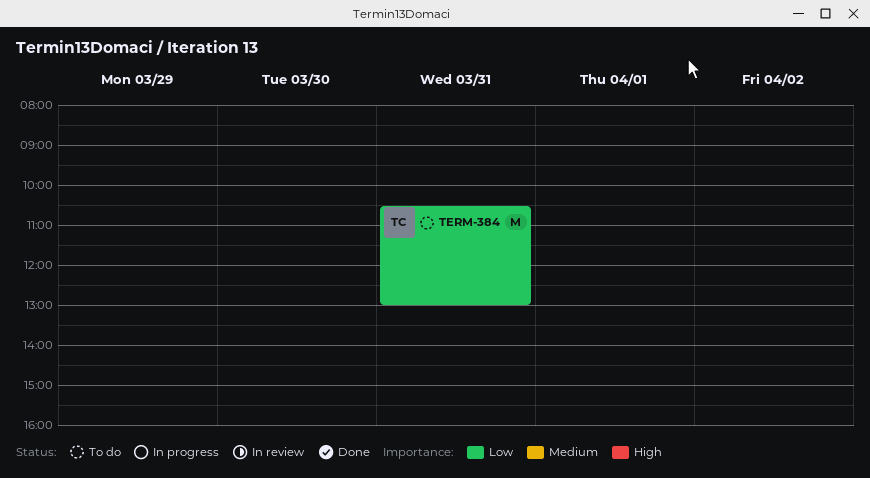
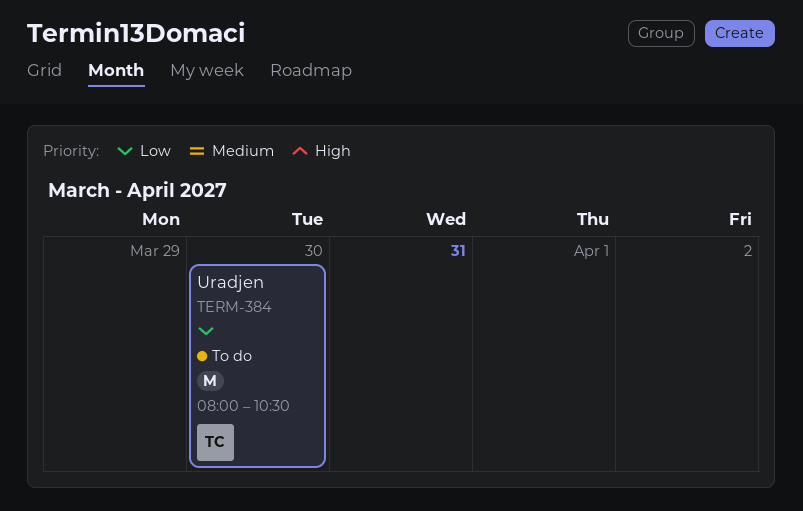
TERM-384, day: Mar 31 -> Mar 30
TERM-384, begins: 10:30 -> 08:00
TERM-384, ends: 13:00 -> 10:30

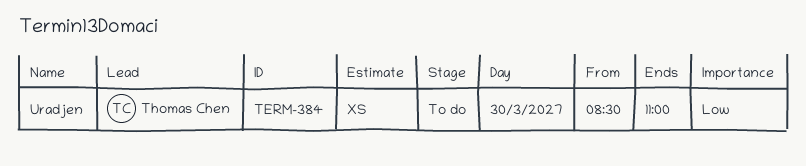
TERM-384, estimate: M -> XS
TERM-384, begins: 08:00 -> 08:30
TERM-384, ends: 10:30 -> 11:00

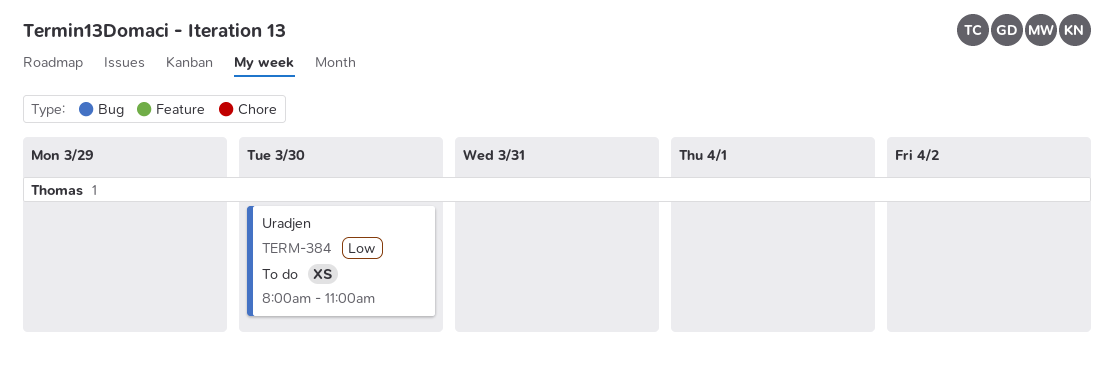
TERM-384, begins: 08:30 -> 08:00

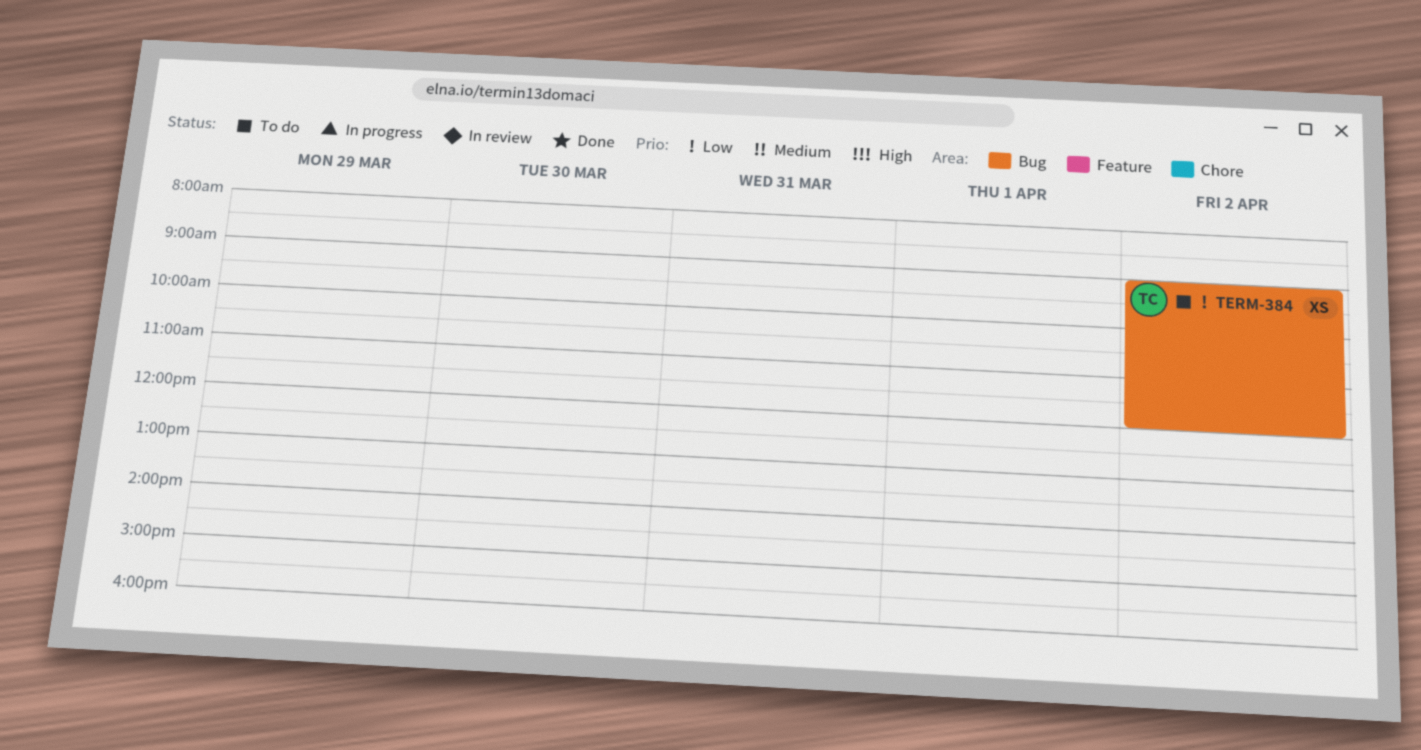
TERM-384, day: Mar 30 -> Apr 2
TERM-384, begins: 08:00 -> 09:00
TERM-384, ends: 11:00 -> 12:00

